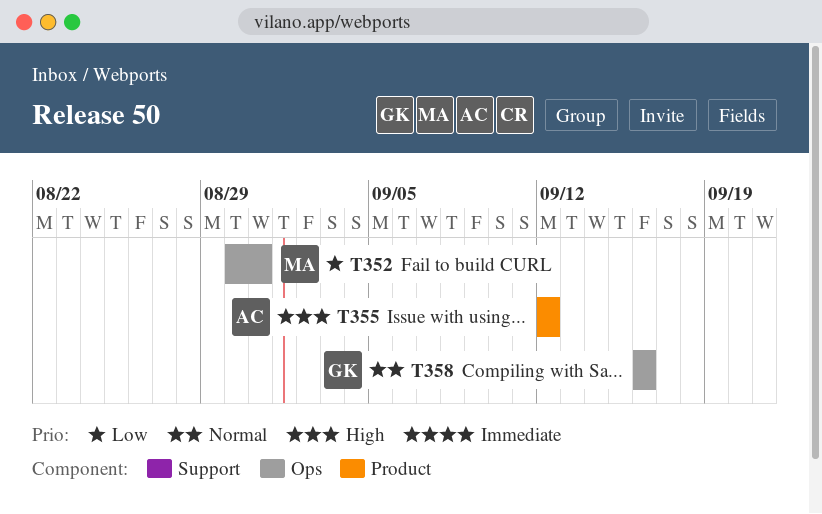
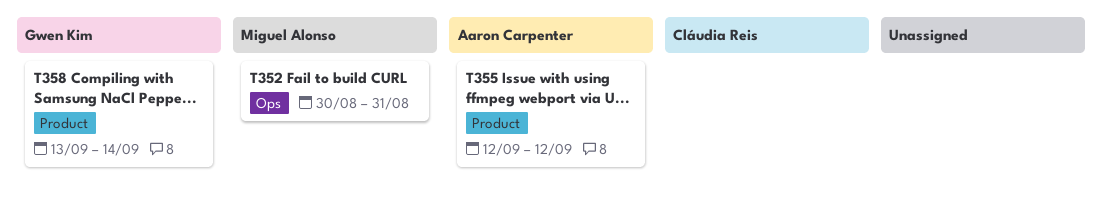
T358, label: Ops -> Product
T358, start: Sep 16 -> Sep 13
T358, due: Sep 16 -> Sep 14

